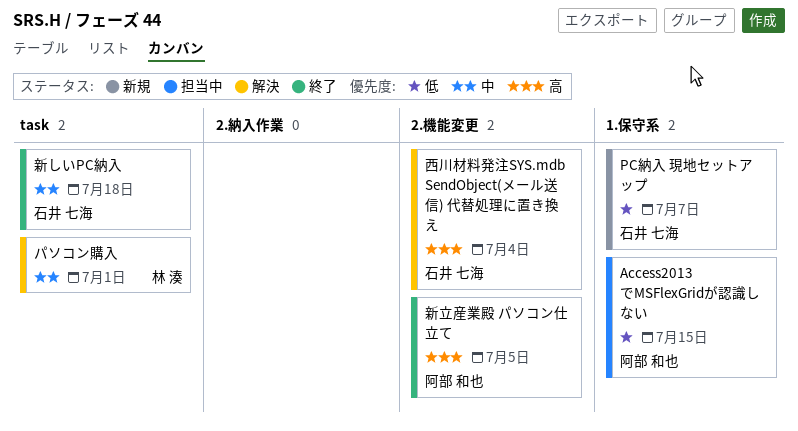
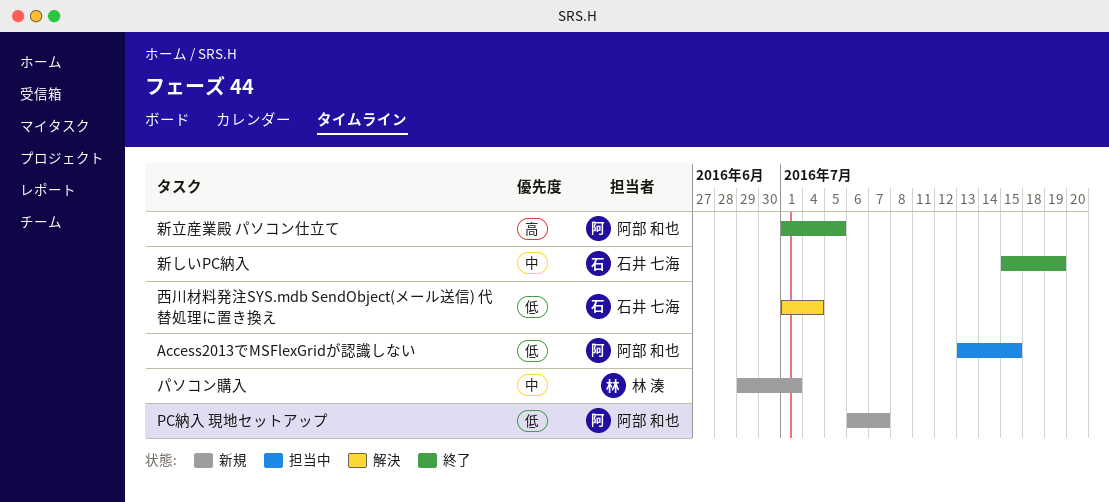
PC納入 現地セットアップ, owner: 石井 七海 -> 阿部 和也
パソコン購入, status: 解決 -> 新規
新しいPC納入, due: Jul 18 -> Jul 19
西川材料発注SYS.mdb SendObject(メール送信) 代替処理に置き換え, priority: 高 -> 低

